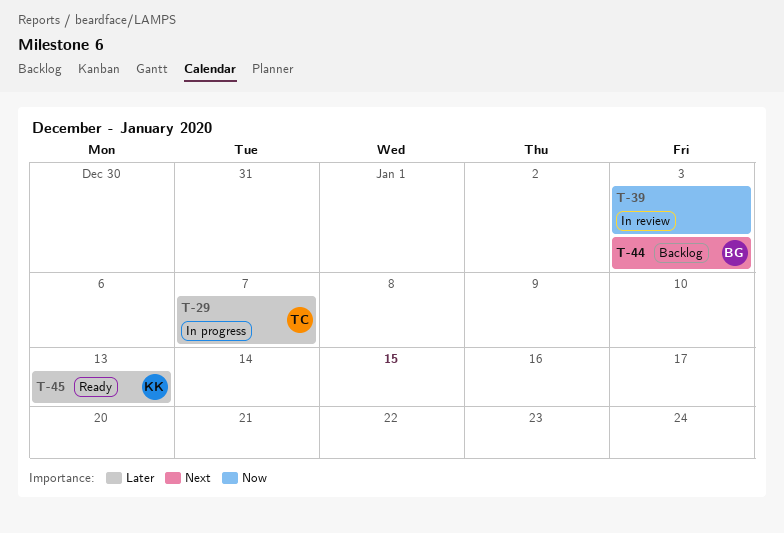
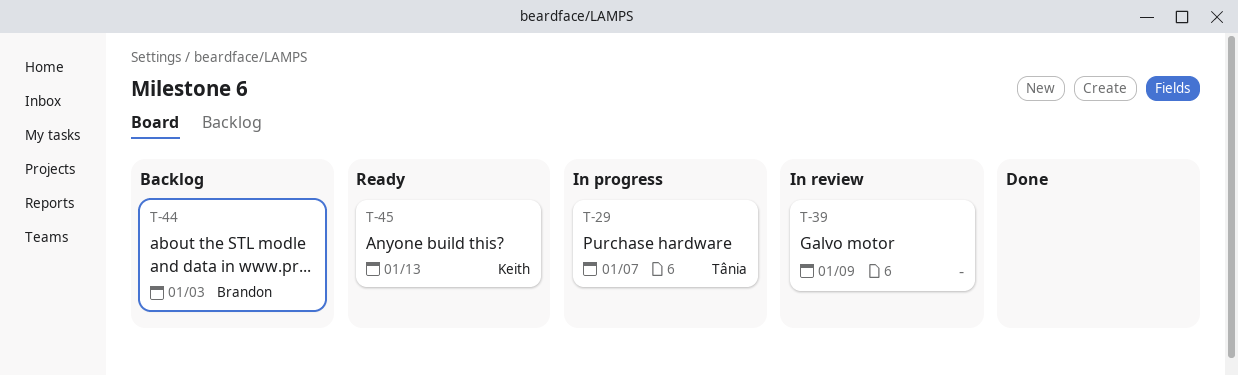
T-39, due: Jan 3 -> Jan 9

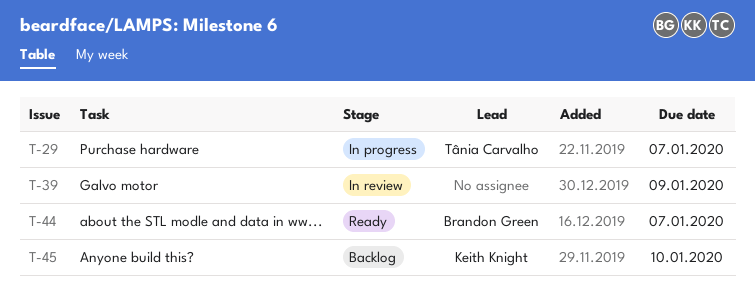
T-44, status: Backlog -> Ready
T-44, due: Jan 3 -> Jan 7
T-45, status: Ready -> Backlog
T-45, due: Jan 13 -> Jan 10

